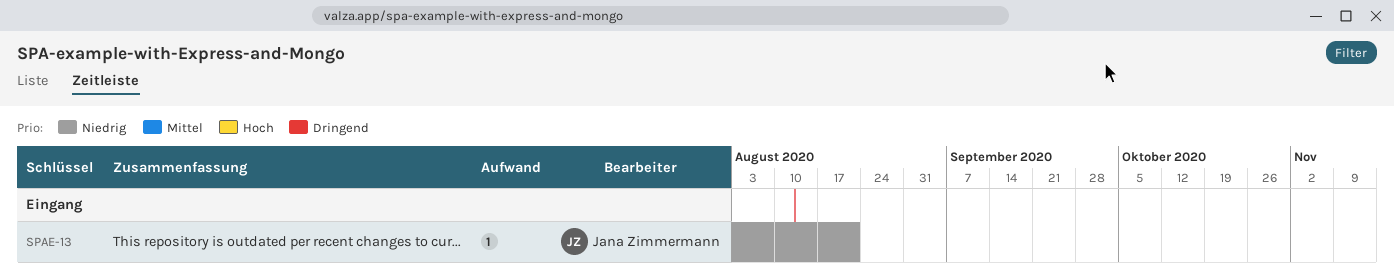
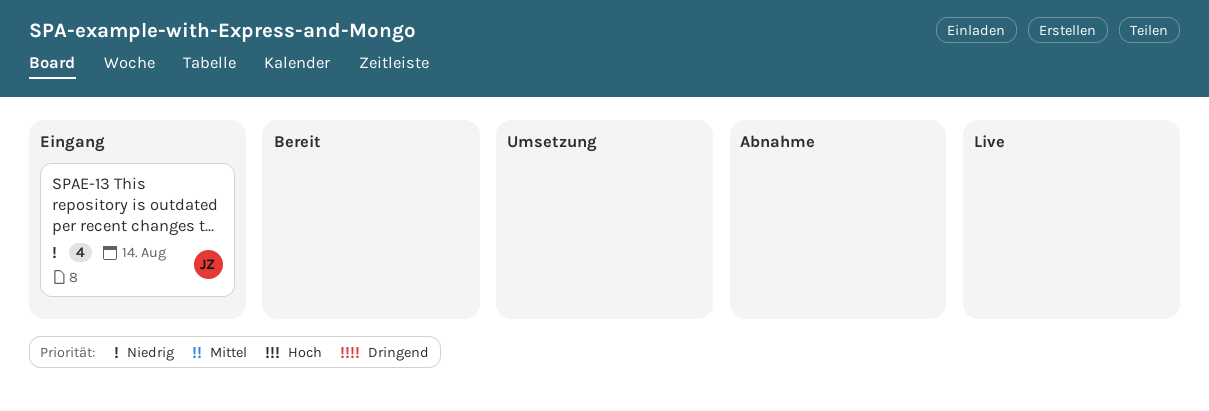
SPAE-13, estimate: 1 -> 4
SPAE-13, due: Aug 21 -> Aug 14

